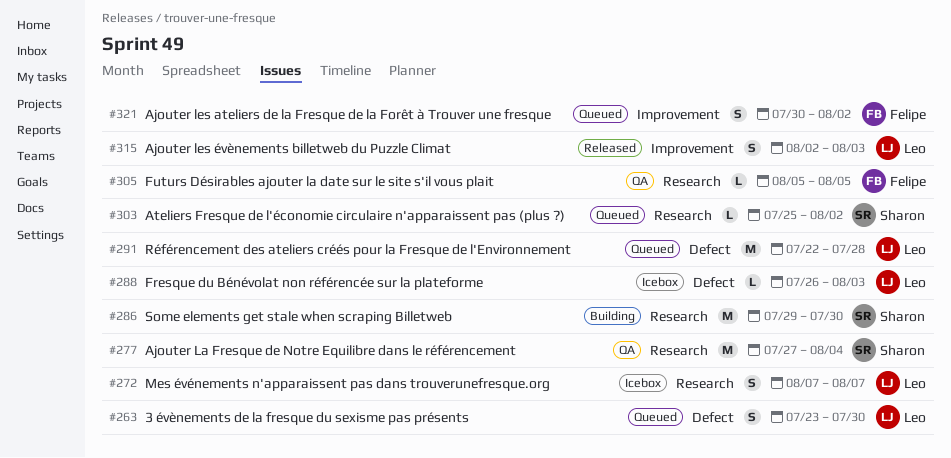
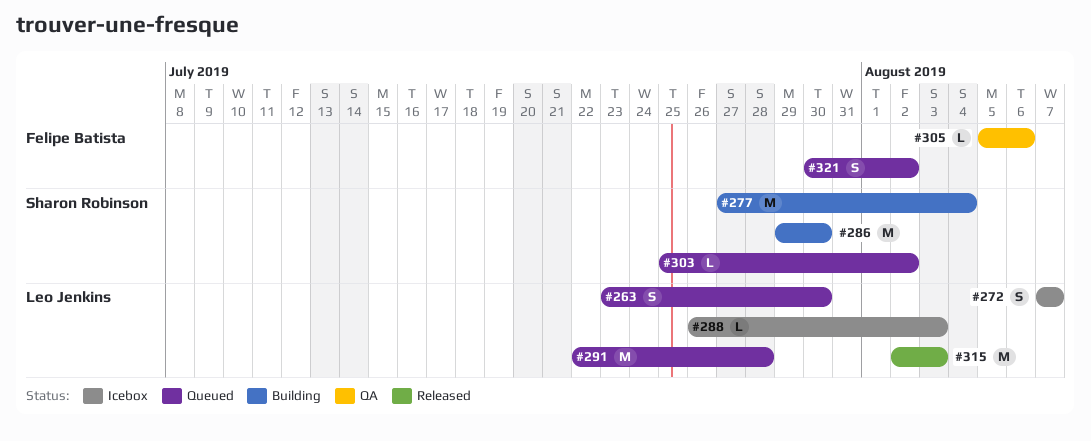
#277, status: QA -> Building
#305, due: Aug 5 -> Aug 6
#315, estimate: S -> M

